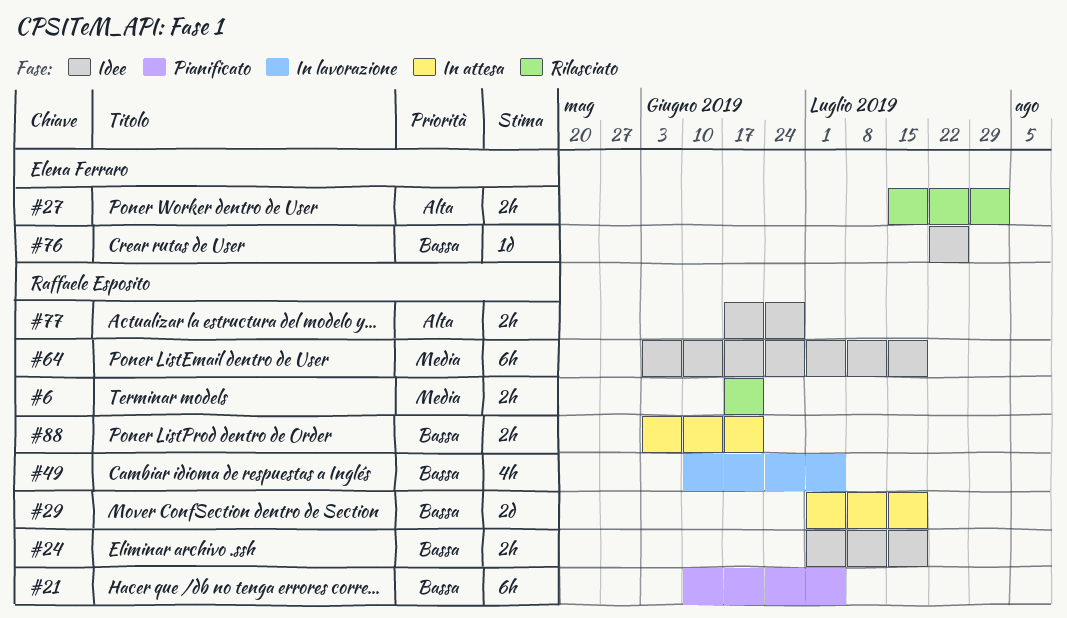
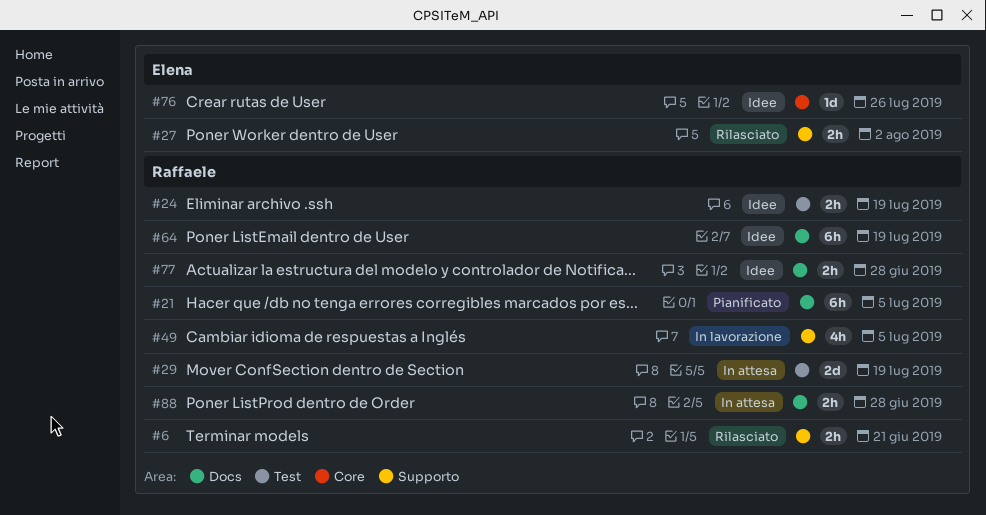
#88, due: Jun 21 -> Jun 28

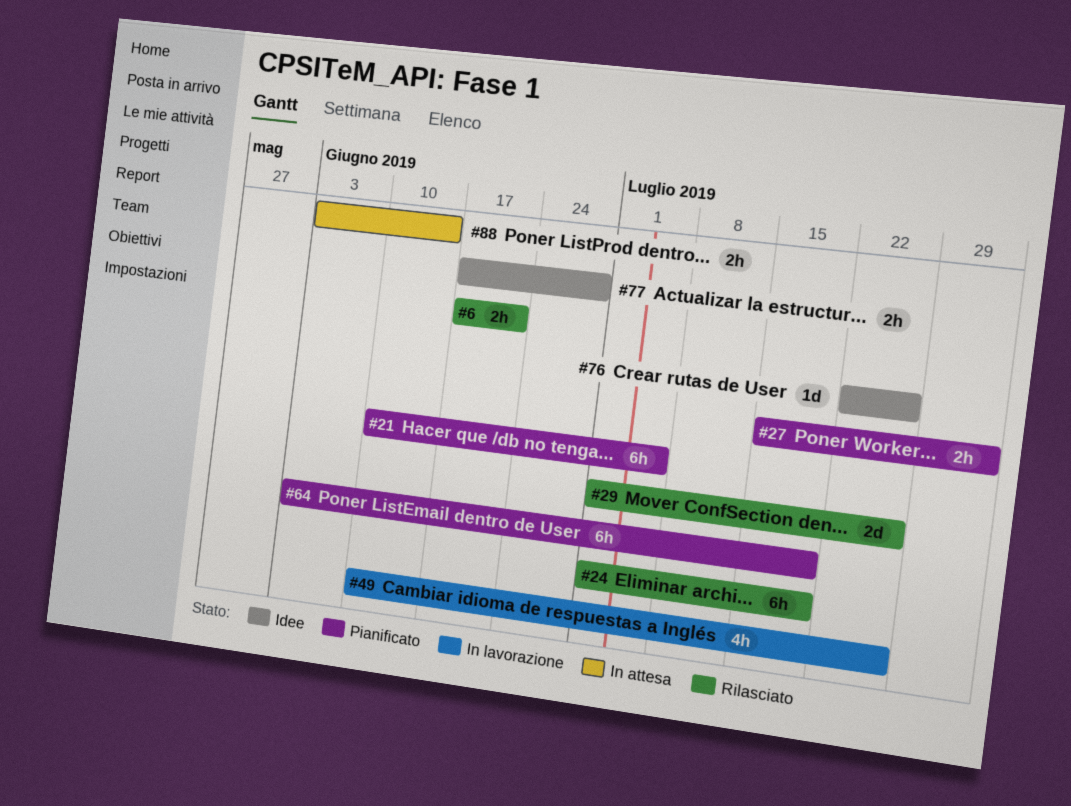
#24, status: Idee -> Rilasciato
#24, estimate: 2h -> 6h
#27, status: Rilasciato -> Pianificato
#29, status: In attesa -> Rilasciato
#29, due: Jul 19 -> Jul 26
#49, due: Jul 5 -> Jul 26
#64, status: Idee -> Pianificato
#88, due: Jun 28 -> Jun 14

